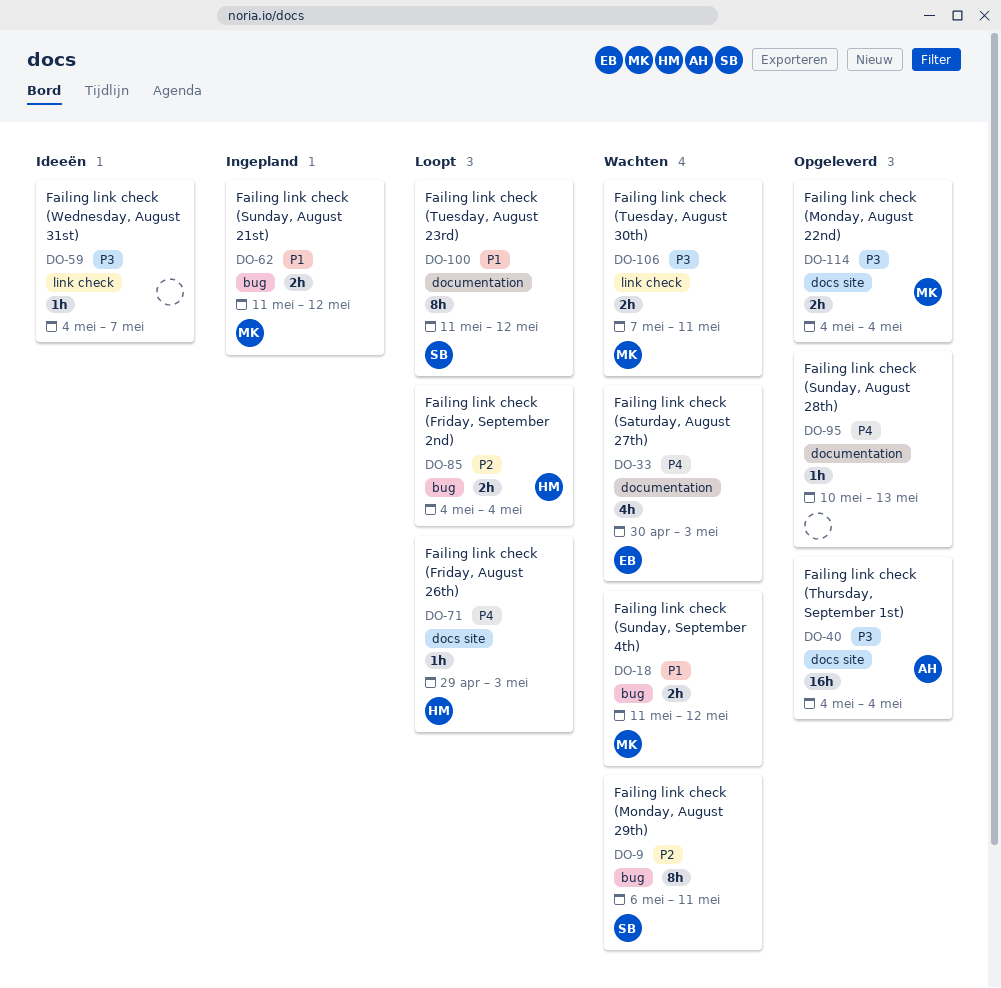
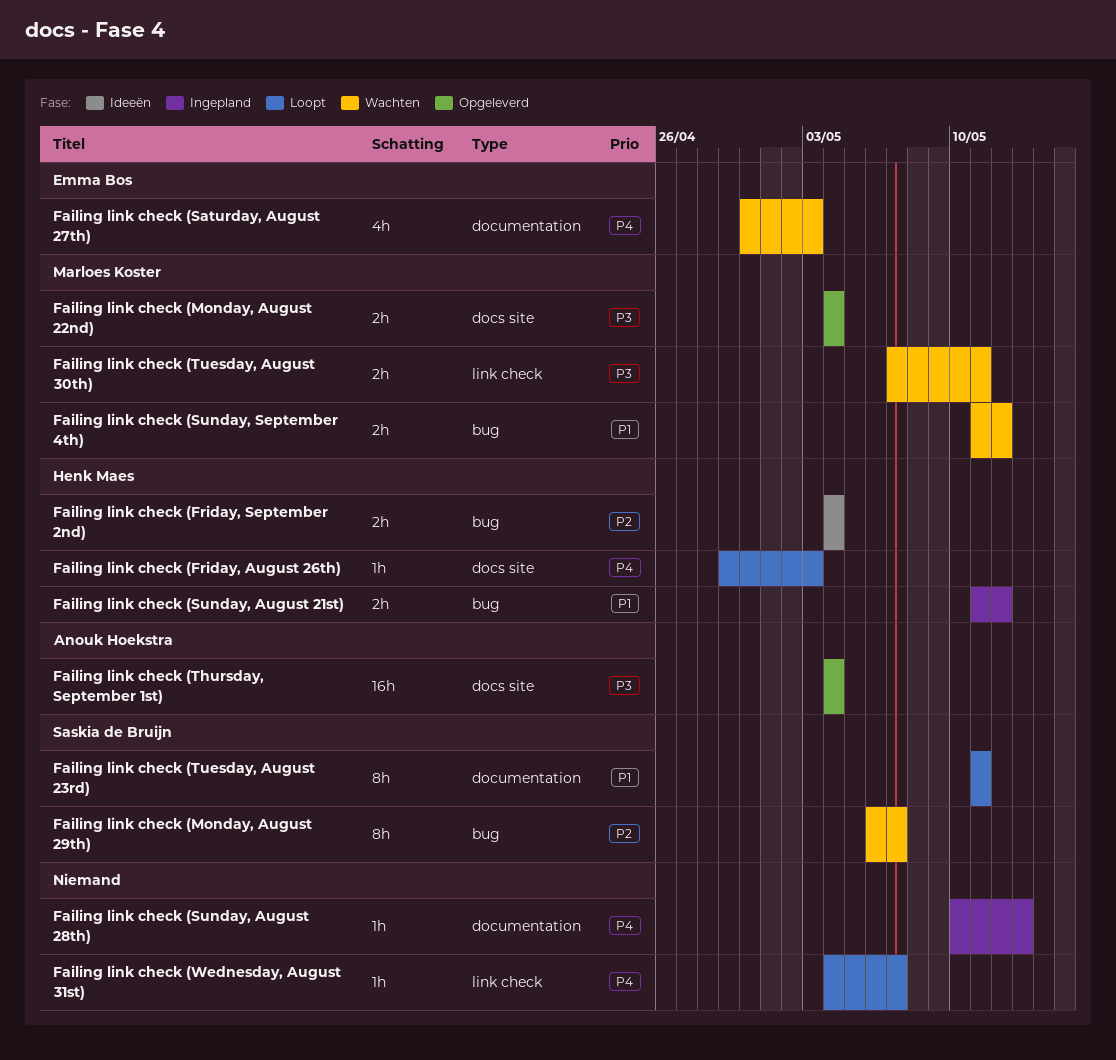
Failing link check (Friday, September 2nd), status: Loopt -> Ideeën
Failing link check (Monday, August 29th), due: May 11 -> May 7
Failing link check (Sunday, August 21st), owner: Marloes Koster -> Henk Maes
Failing link check (Sunday, August 28th), status: Opgeleverd -> Ingepland
Failing link check (Tuesday, August 23rd), due: May 12 -> May 11
Failing link check (Wednesday, August 31st), status: Ideeën -> Loopt
Failing link check (Wednesday, August 31st), priority: P3 -> P4

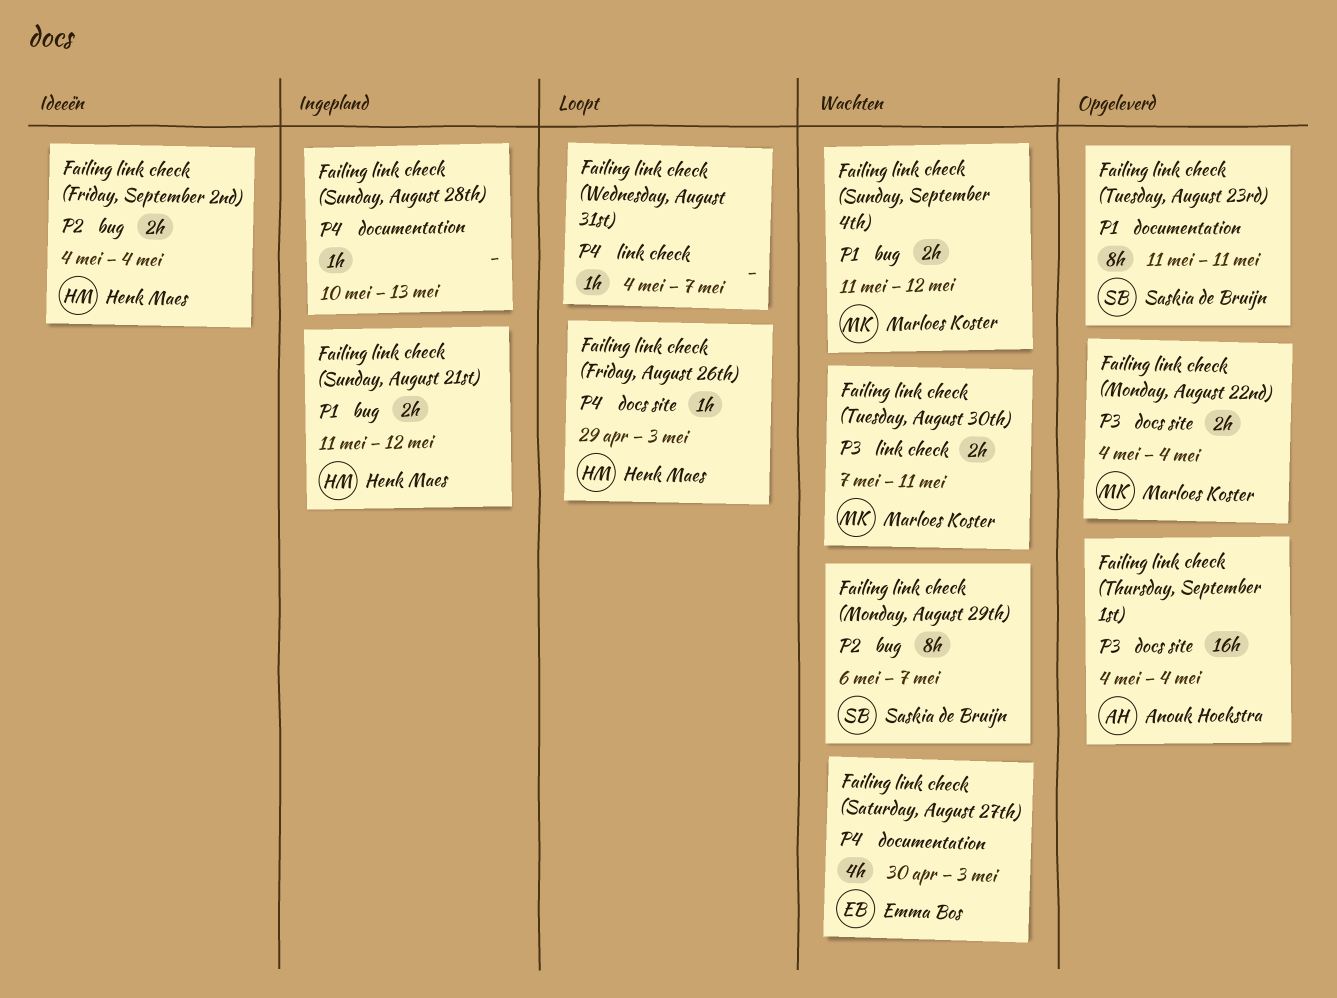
Failing link check (Tuesday, August 23rd), status: Loopt -> Opgeleverd

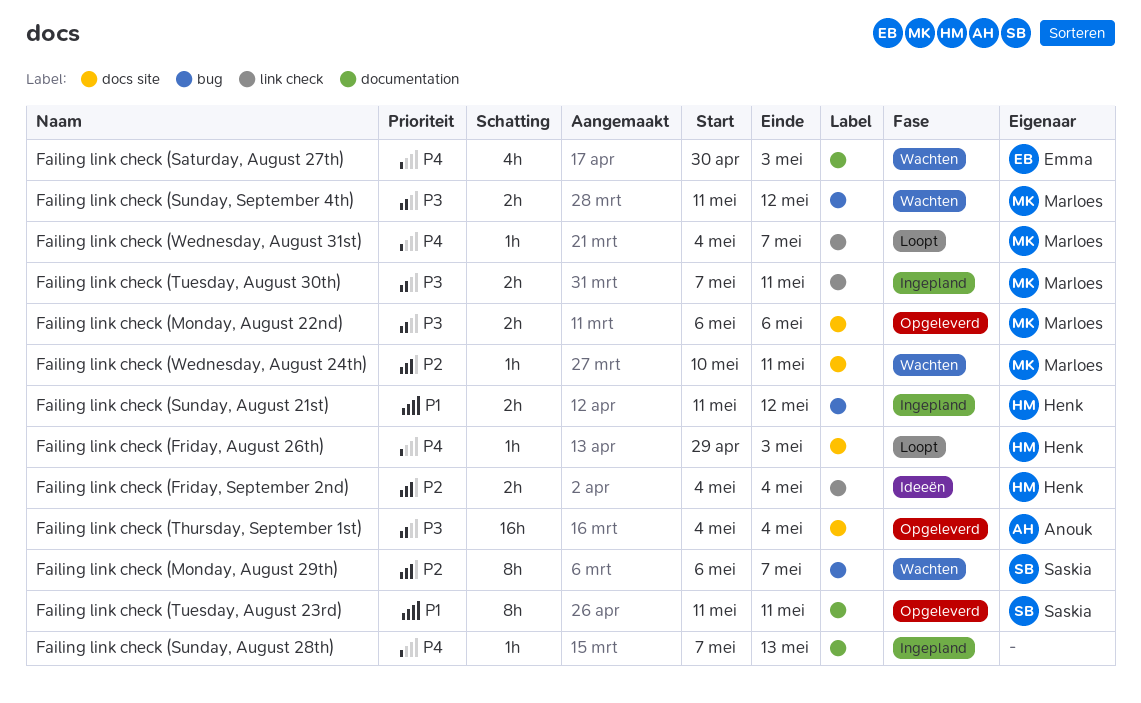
Failing link check (Friday, September 2nd), label: bug -> link check
Failing link check (Monday, August 22nd), start: May 4 -> May 6
Failing link check (Monday, August 22nd), due: May 4 -> May 6
Failing link check (Sunday, August 28th), start: May 10 -> May 7
Failing link check (Sunday, September 4th), priority: P1 -> P3
Failing link check (Tuesday, August 30th), status: Wachten -> Ingepland
Failing link check (Wednesday, August 24th): none -> present
Failing link check (Wednesday, August 31st), owner: none -> Marloes Koster

